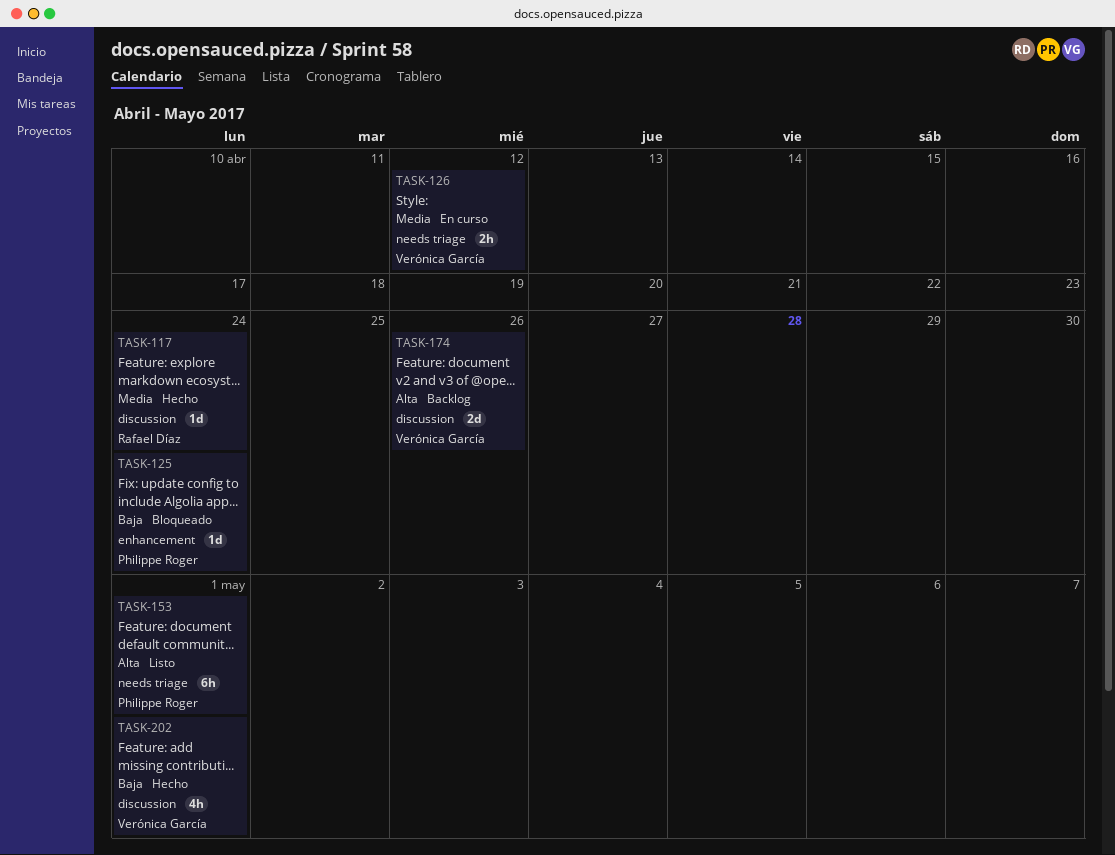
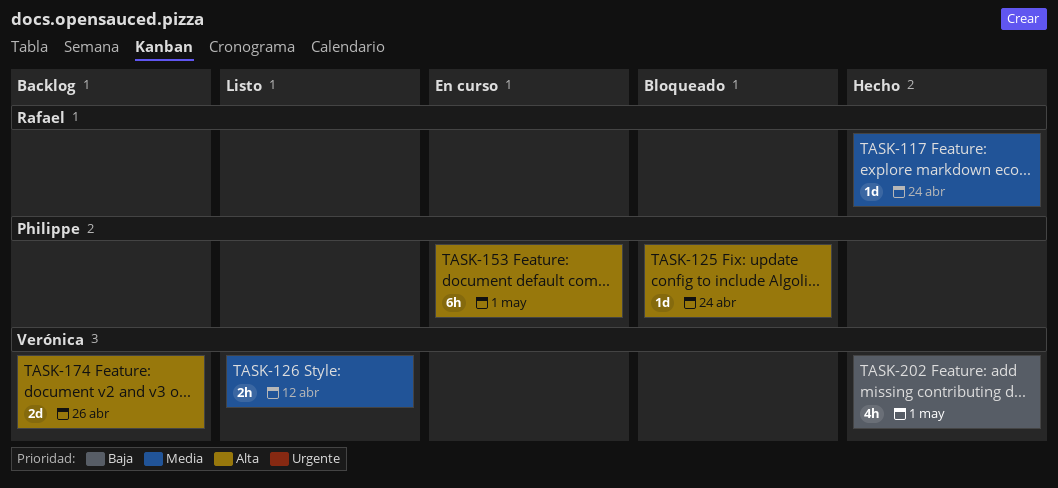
TASK-125, priority: Baja -> Alta
TASK-126, status: En curso -> Listo
TASK-153, status: Listo -> En curso

